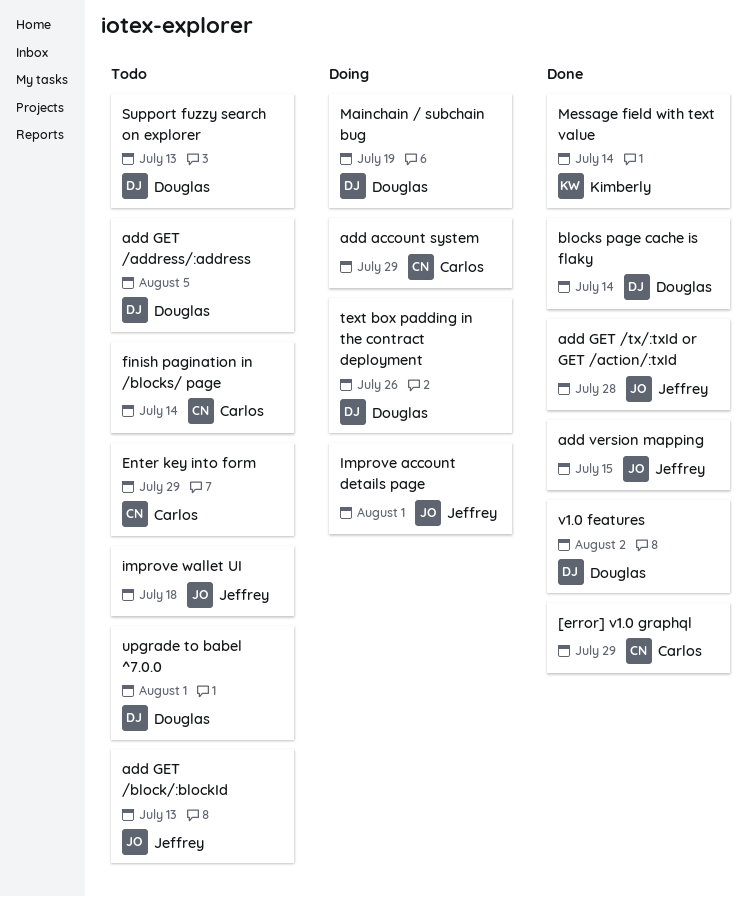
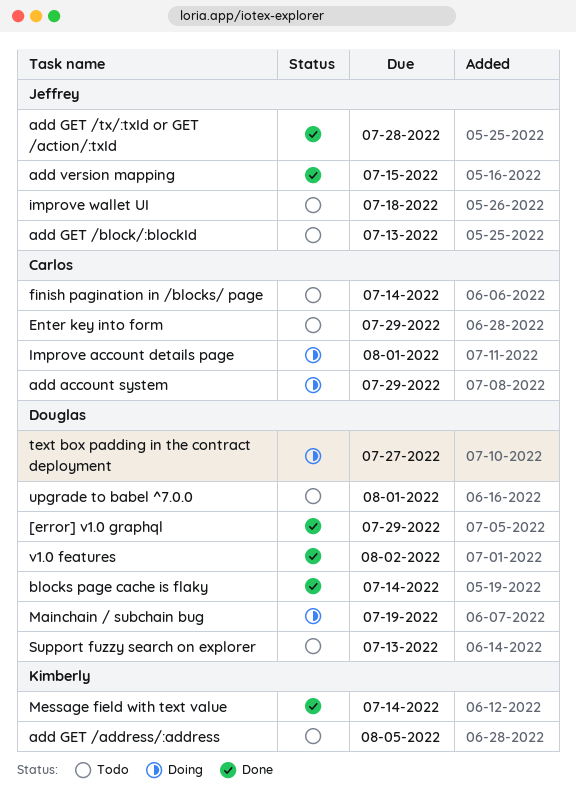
[error] v1.0 graphql, owner: Carlos -> Douglas
add GET /address/:address, owner: Douglas -> Kimberly
Improve account details page, owner: Jeffrey -> Carlos
text box padding in the contract deployment, due: Jul 26 -> Jul 27

